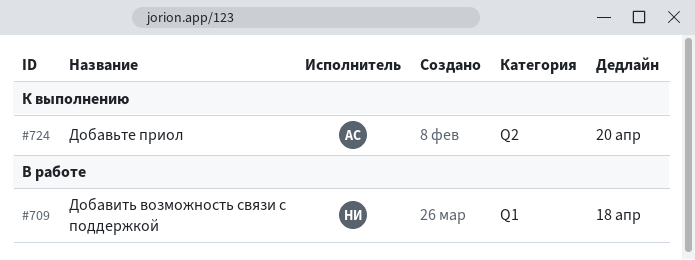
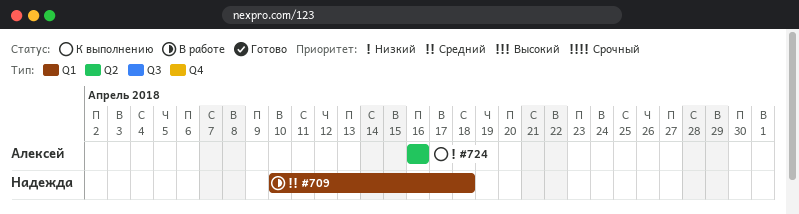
#724, due: Apr 20 -> Apr 16

